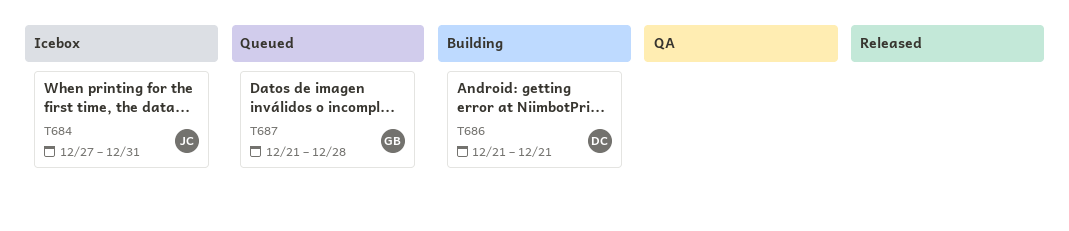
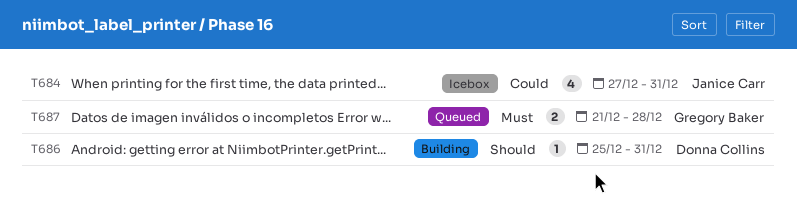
T686, start: Dec 21 -> Dec 25
T686, due: Dec 21 -> Dec 31

